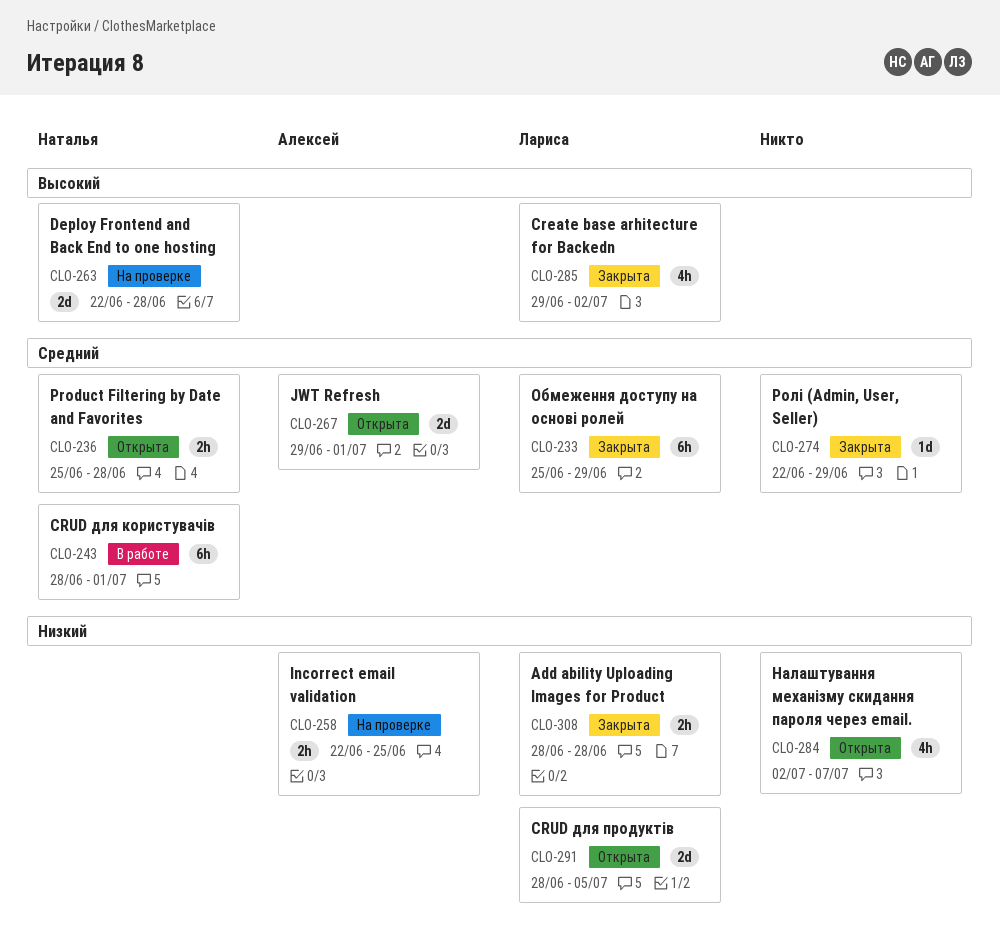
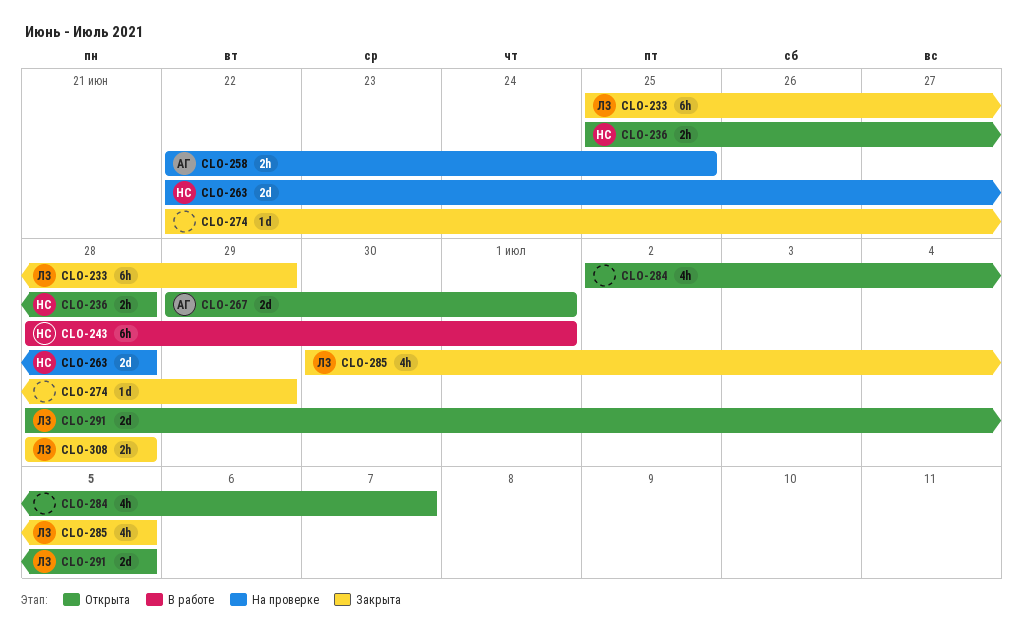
CLO-285, start: Jun 29 -> Jun 30
CLO-285, due: Jul 2 -> Jul 5

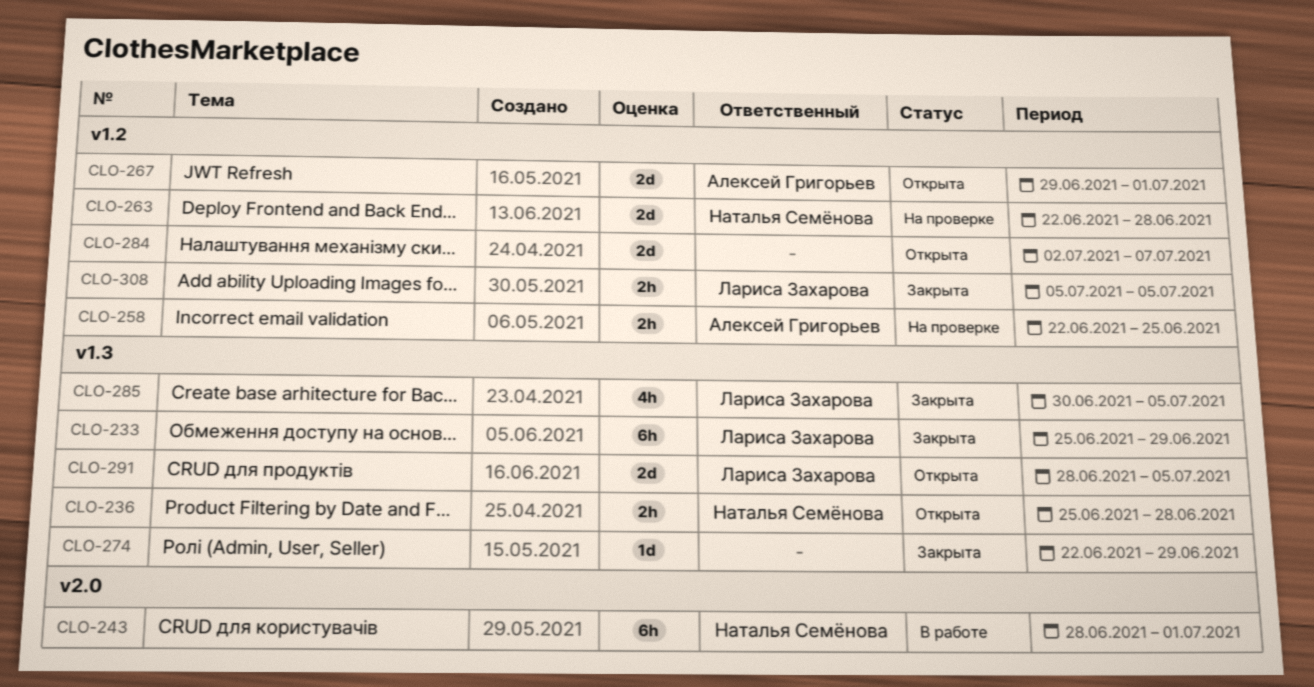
CLO-284, estimate: 4h -> 2d
CLO-308, start: Jun 28 -> Jul 5
CLO-308, due: Jun 28 -> Jul 5

